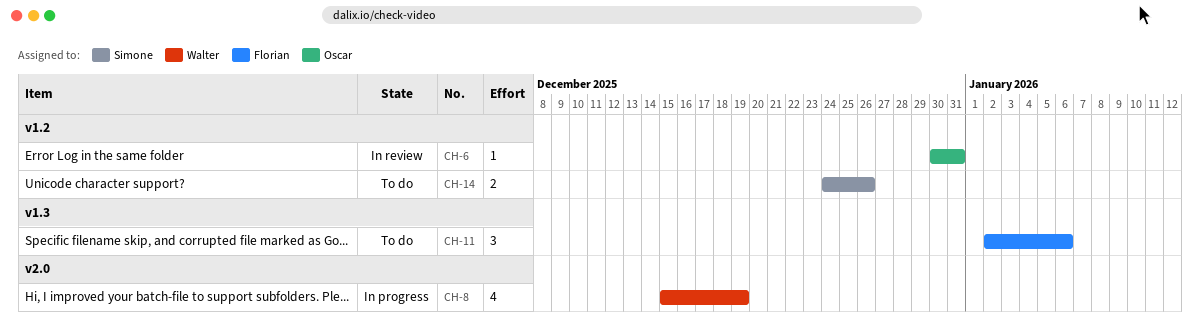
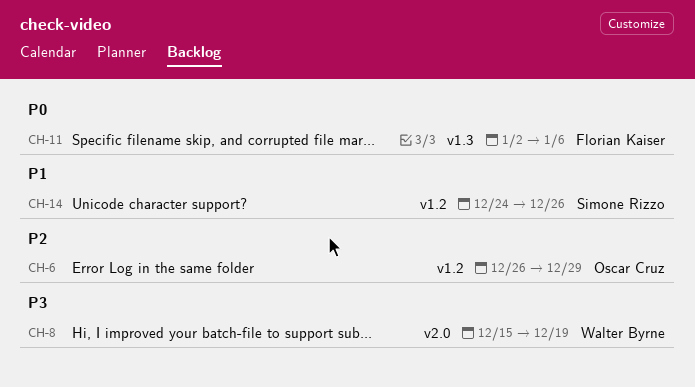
CH-6, start: Dec 30 -> Dec 26
CH-6, due: Dec 31 -> Dec 29

